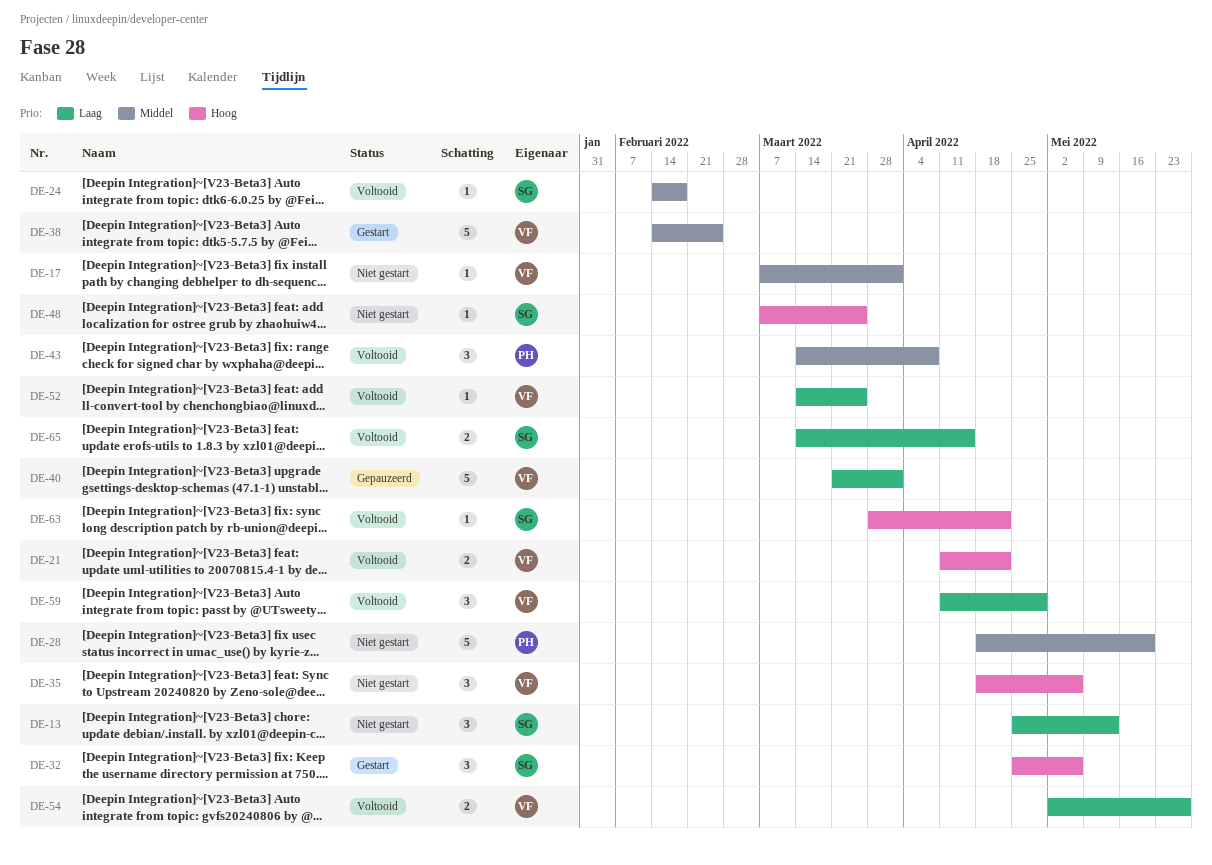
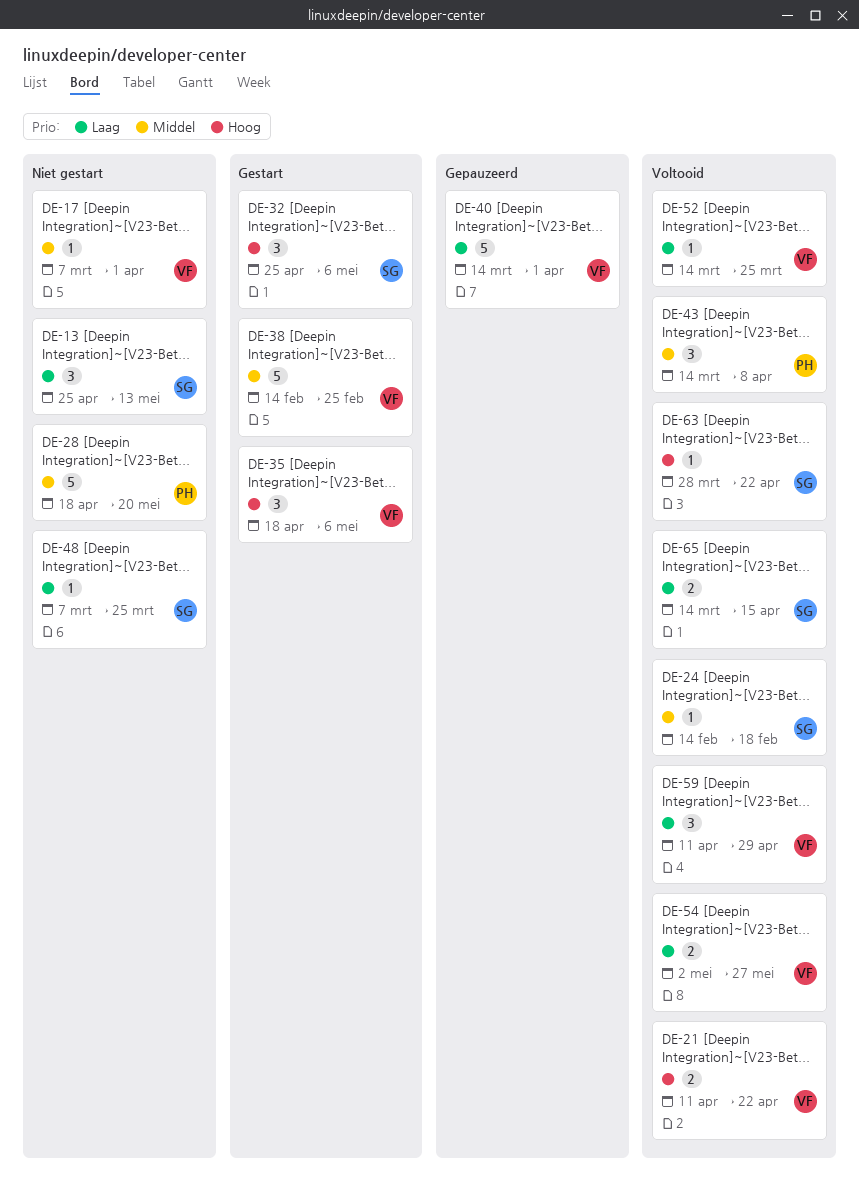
DE-35, status: Niet gestart -> Gestart
DE-40, start: Mar 21 -> Mar 14
DE-48, priority: Hoog -> Laag

